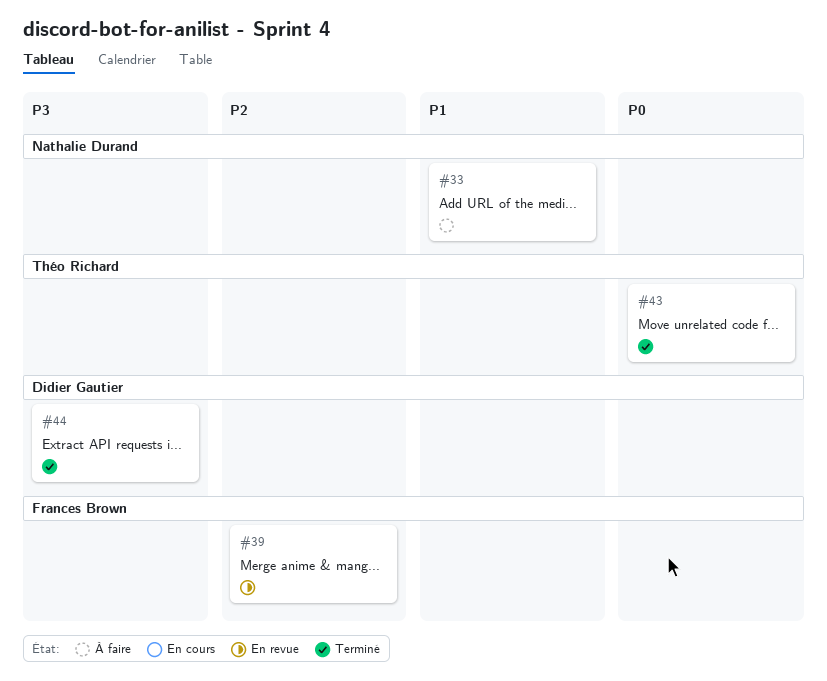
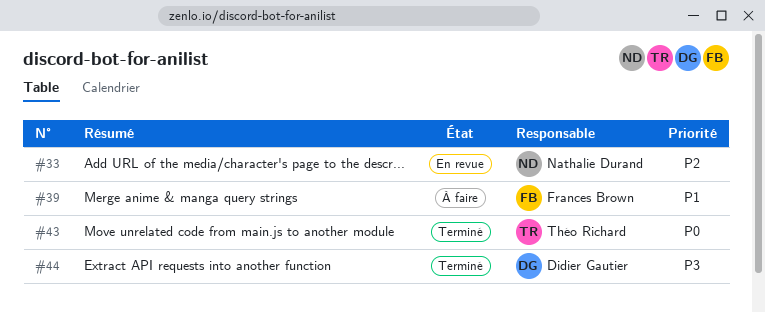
#33, status: À faire -> En revue
#33, priority: P1 -> P2
#39, status: En revue -> À faire
#39, priority: P2 -> P1

